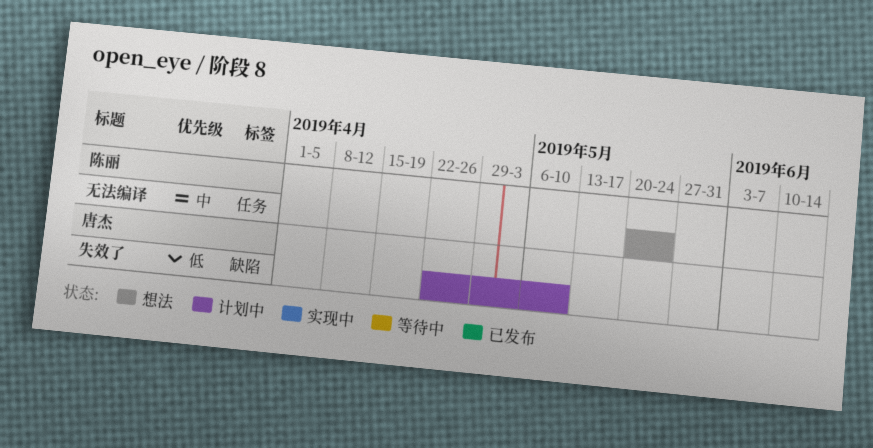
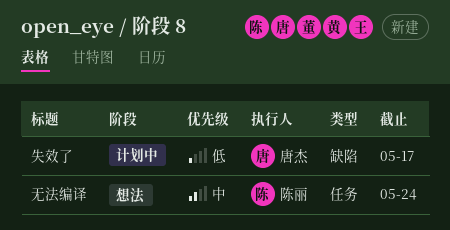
失效了, due: May 10 -> May 17

